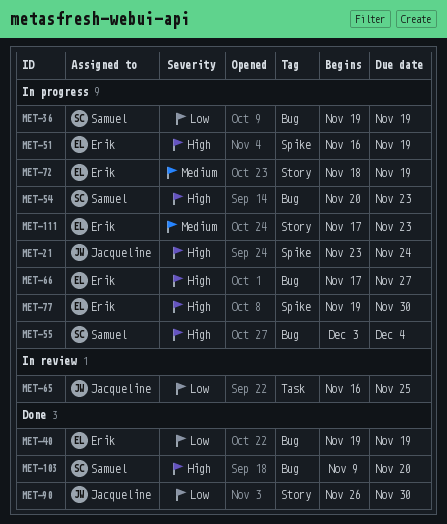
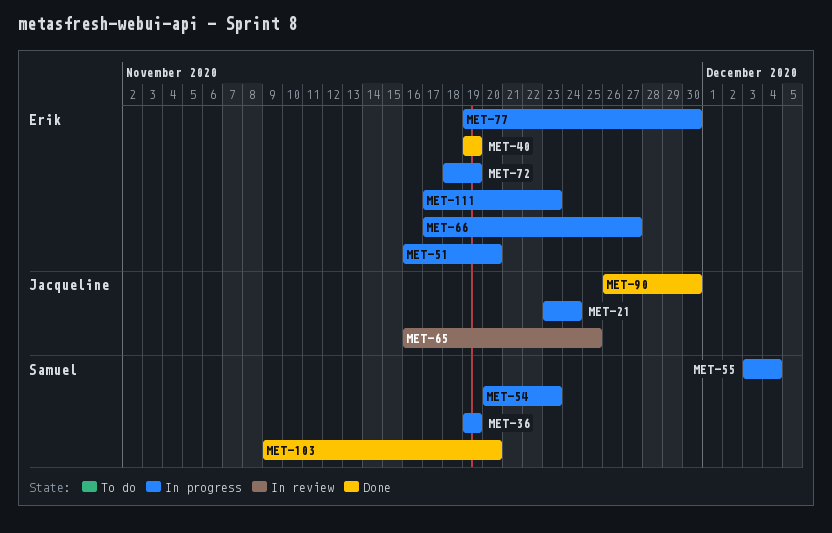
MET-51, due: Nov 19 -> Nov 20

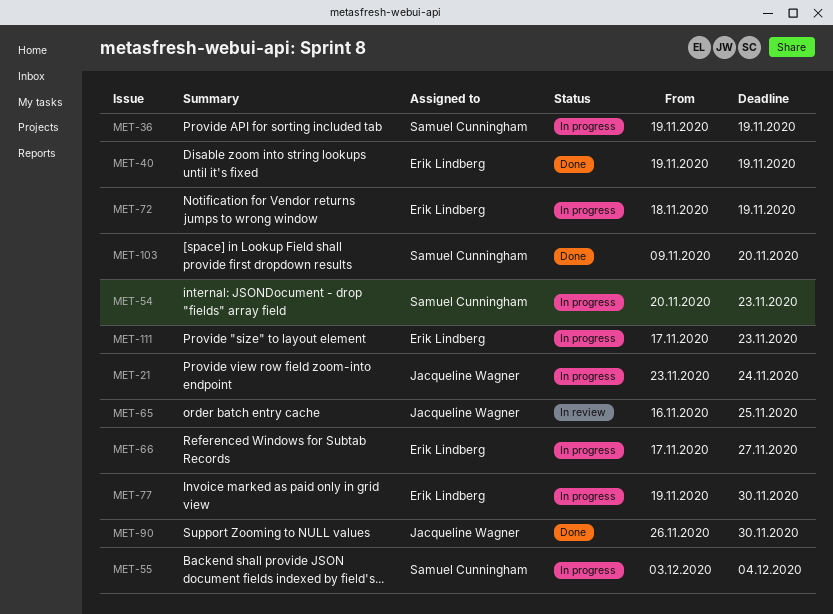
MET-51: present -> none

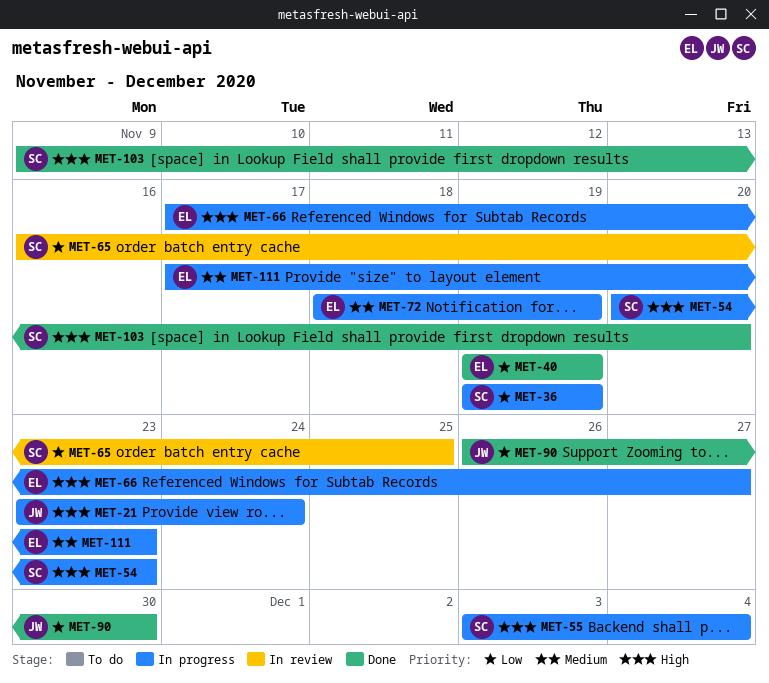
MET-65, owner: Jacqueline Wagner -> Samuel Cunningham
MET-77: present -> none

